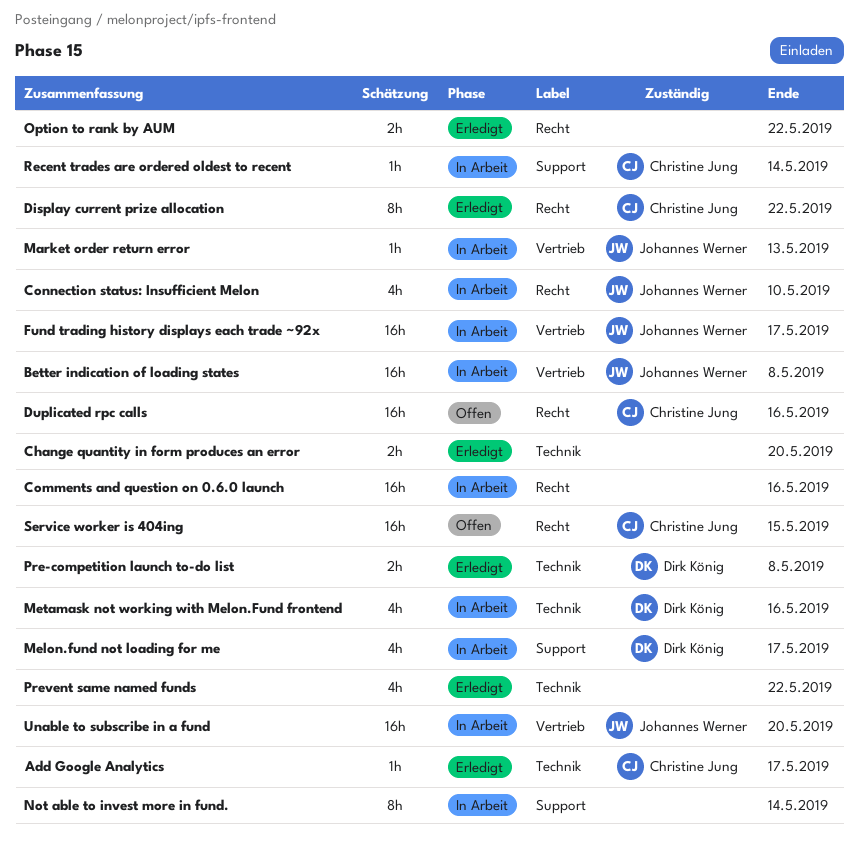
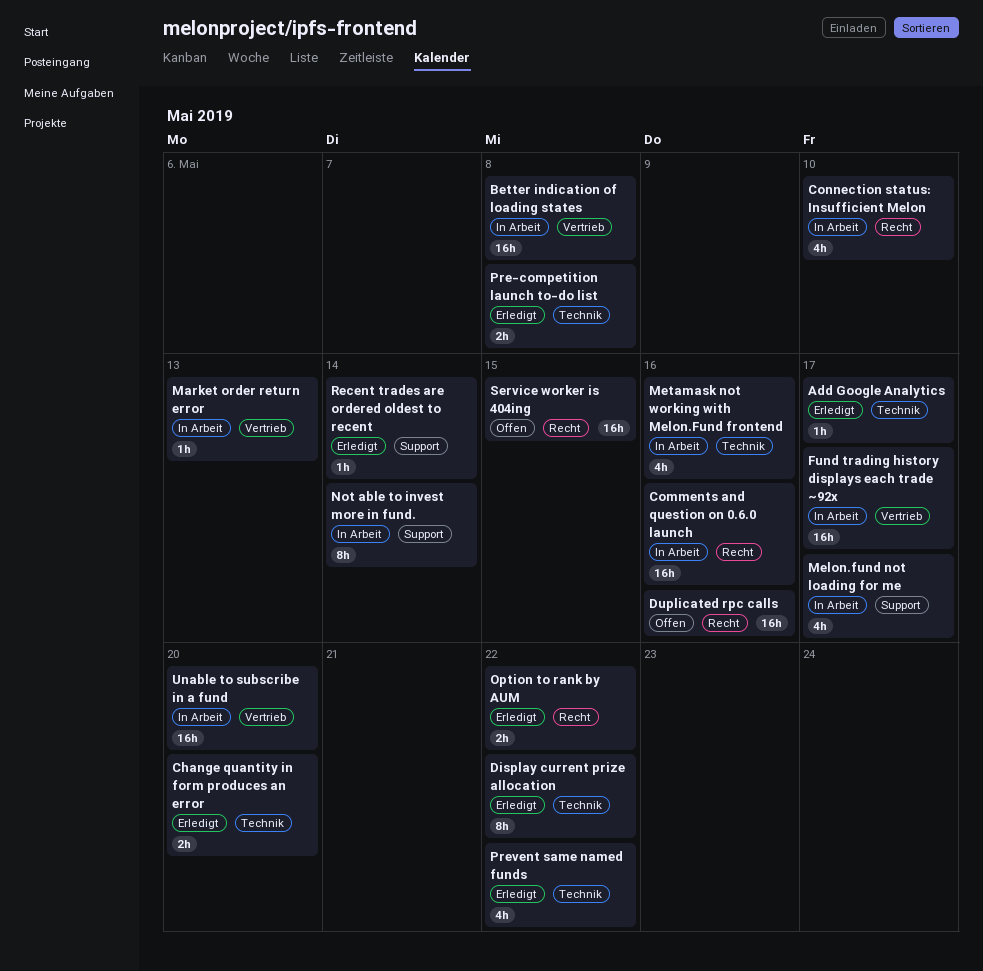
Display current prize allocation, label: Recht -> Technik
Recent trades are ordered oldest to recent, status: In Arbeit -> Erledigt

